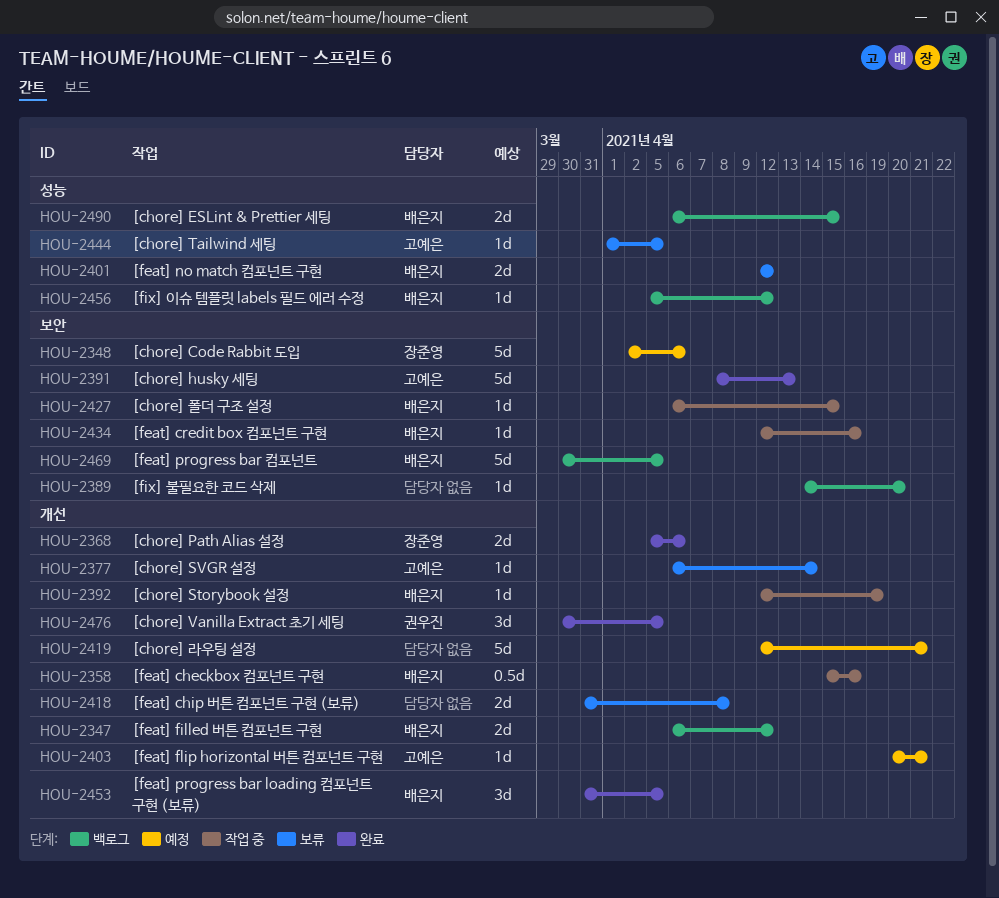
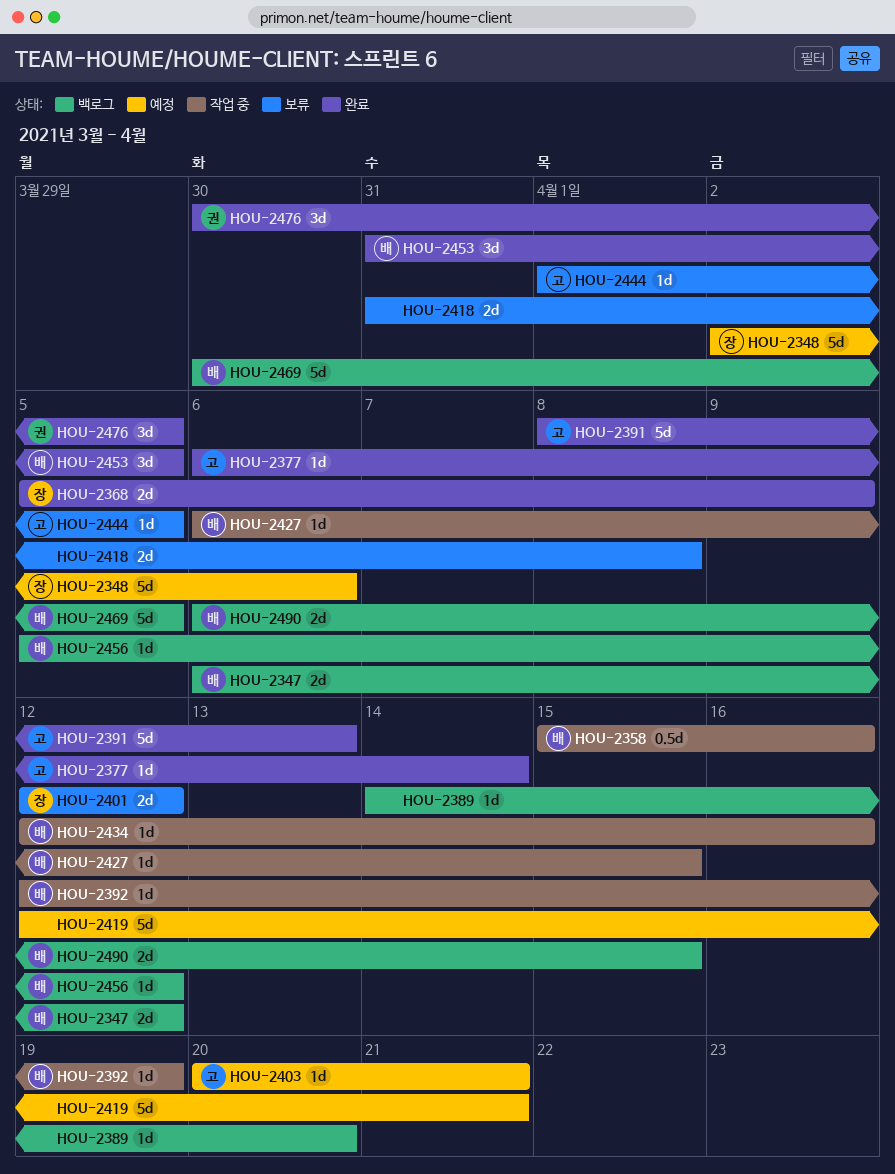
HOU-2368, due: Apr 6 -> Apr 9
HOU-2377, status: 보류 -> 완료
HOU-2401, owner: 배은지 -> 장준영

